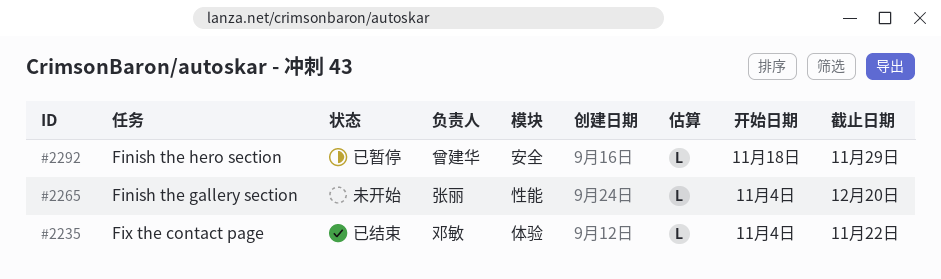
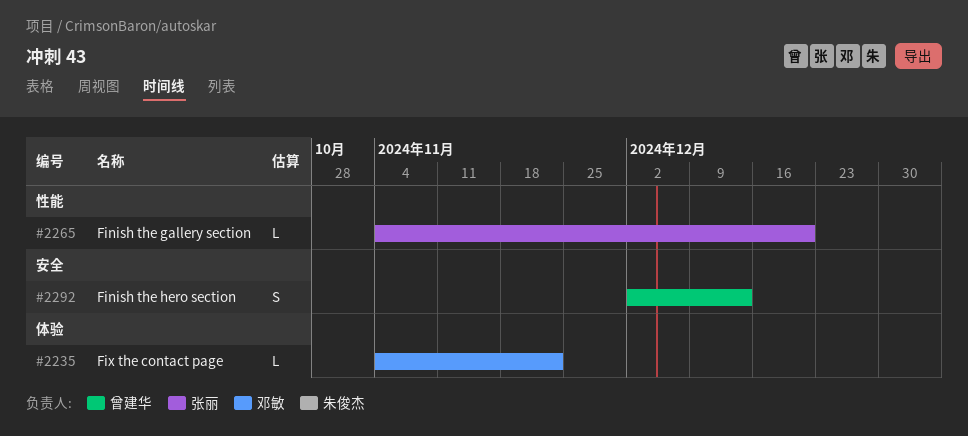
#2292, estimate: L -> S
#2292, start: Nov 18 -> Dec 2
#2292, due: Nov 29 -> Dec 13

